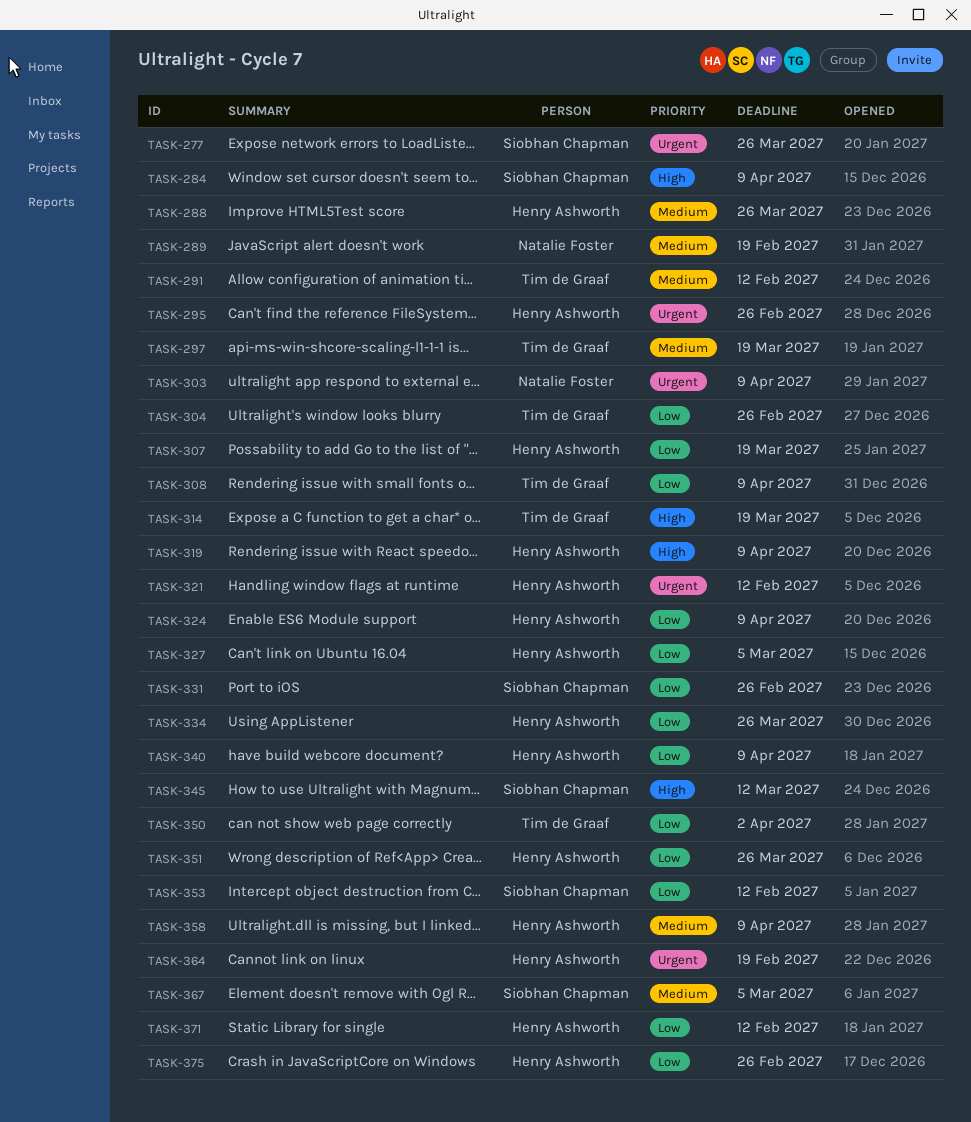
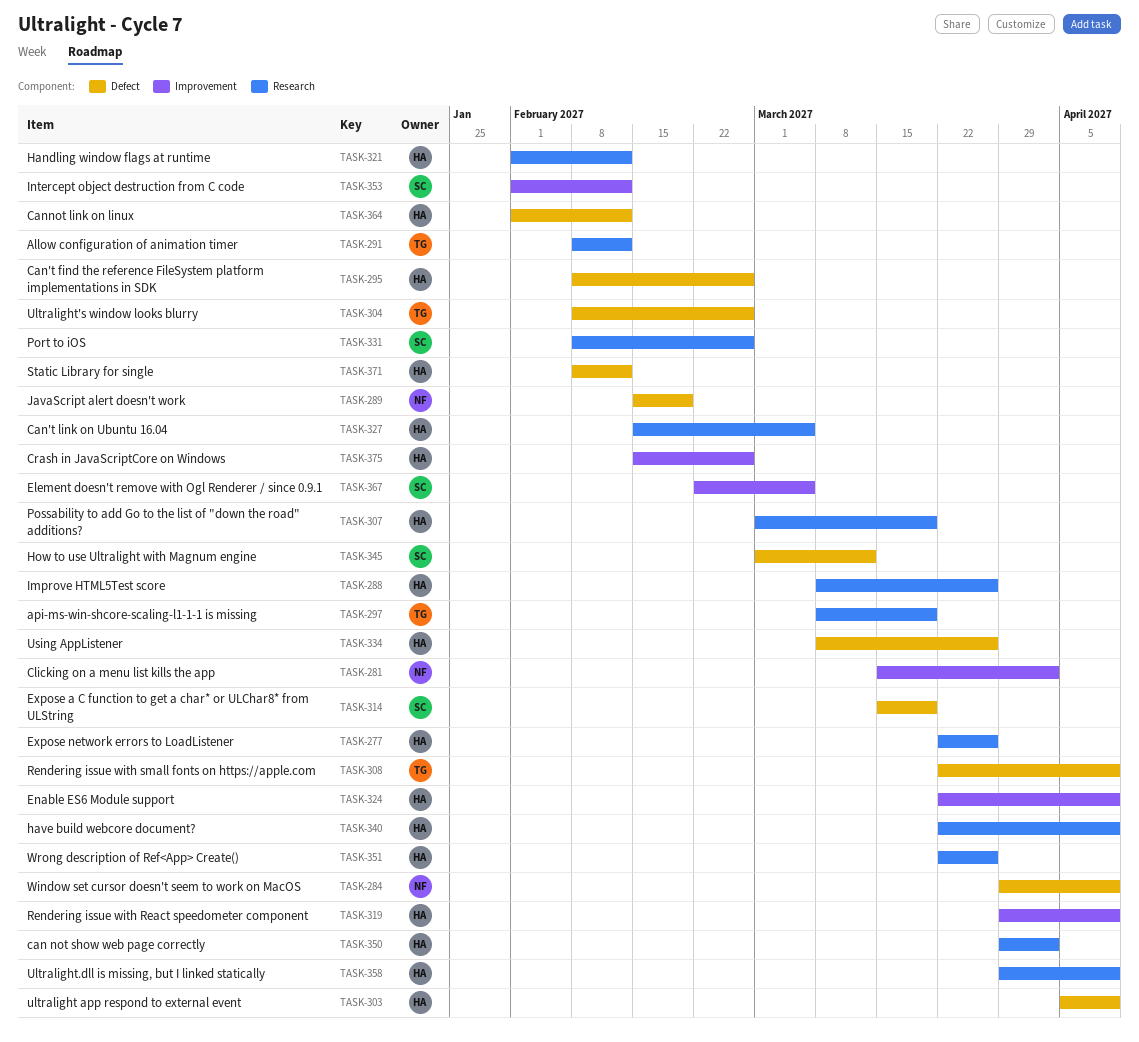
TASK-277, owner: Siobhan Chapman -> Henry Ashworth
TASK-281: none -> present
TASK-284, owner: Siobhan Chapman -> Natalie Foster
TASK-303, owner: Natalie Foster -> Henry Ashworth
TASK-314, owner: Tim de Graaf -> Siobhan Chapman
TASK-350, owner: Tim de Graaf -> Henry Ashworth
TASK-364, due: Feb 19 -> Feb 12

